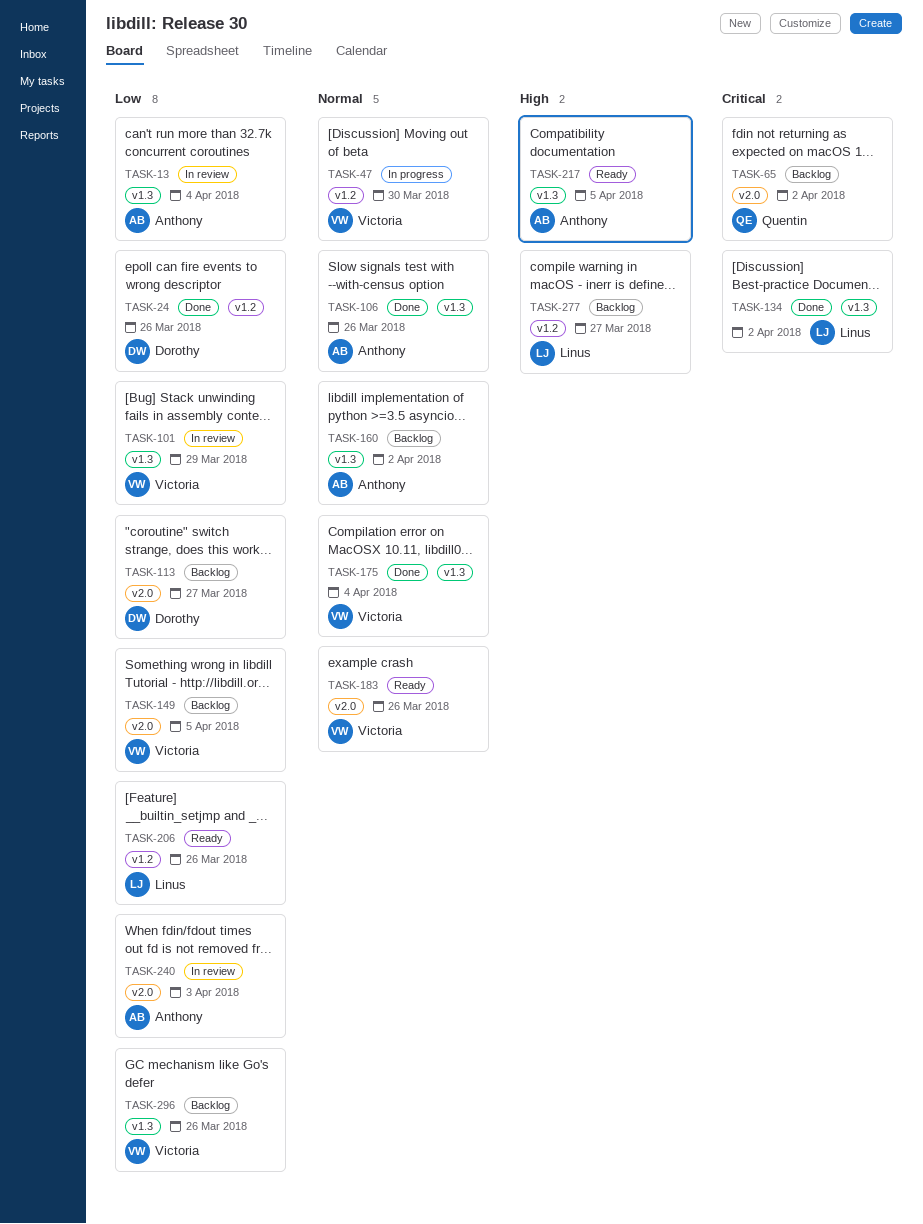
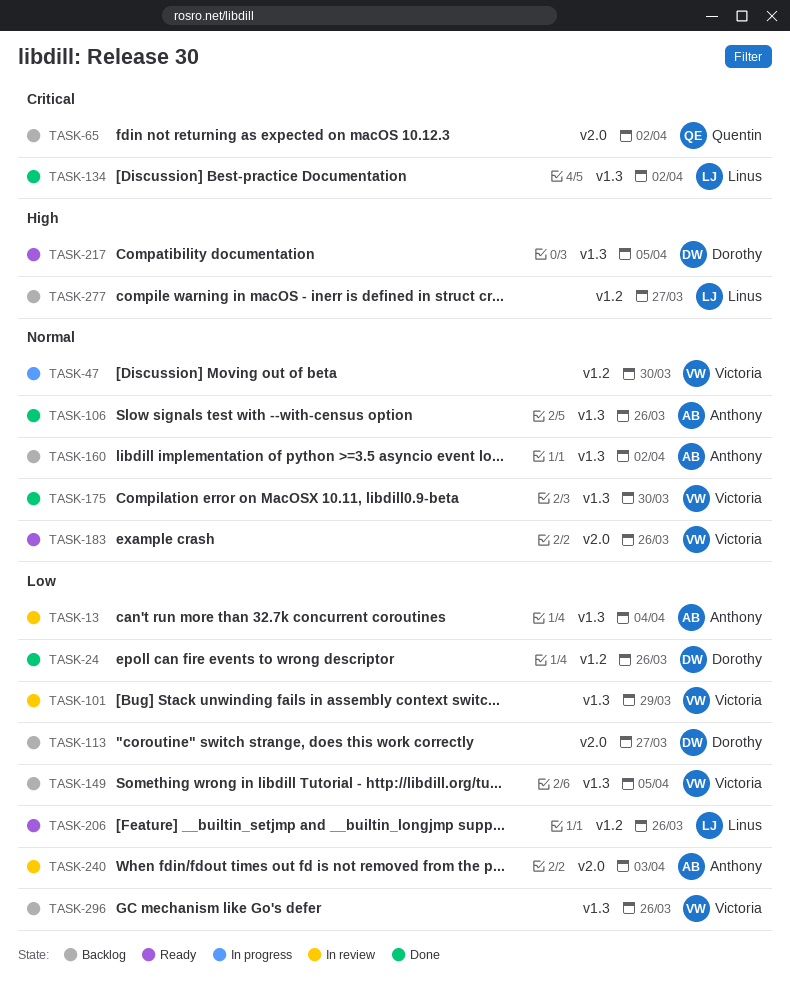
TASK-149, label: v2.0 -> v1.3
TASK-175, due: Apr 4 -> Mar 30
TASK-217, owner: Anthony -> Dorothy

